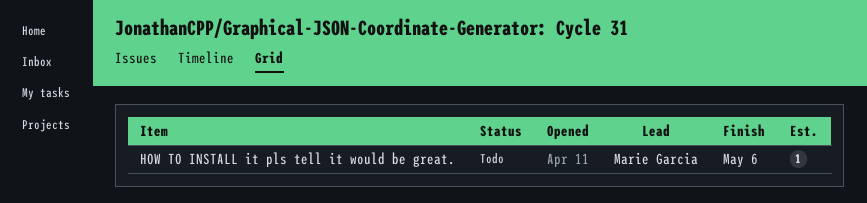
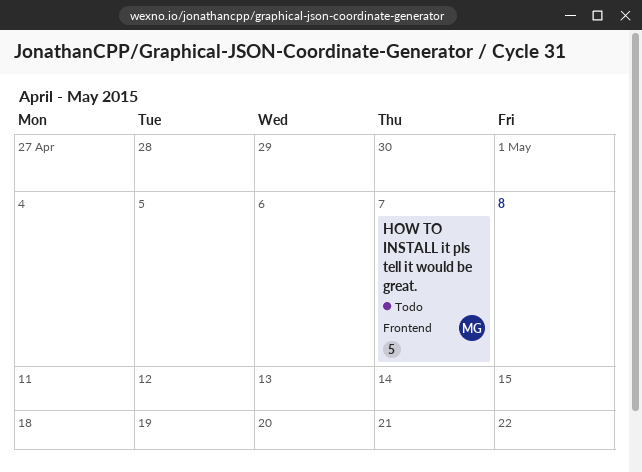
HOW TO INSTALL it pls tell it would be great., estimate: 1 -> 5
HOW TO INSTALL it pls tell it would be great., due: May 6 -> May 7

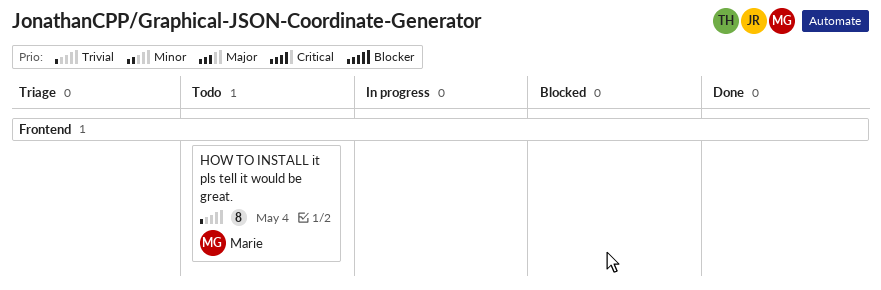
HOW TO INSTALL it pls tell it would be great., estimate: 5 -> 8
HOW TO INSTALL it pls tell it would be great., due: May 7 -> May 4

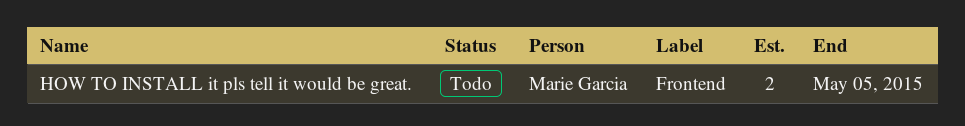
HOW TO INSTALL it pls tell it would be great., estimate: 8 -> 2
HOW TO INSTALL it pls tell it would be great., due: May 4 -> May 5

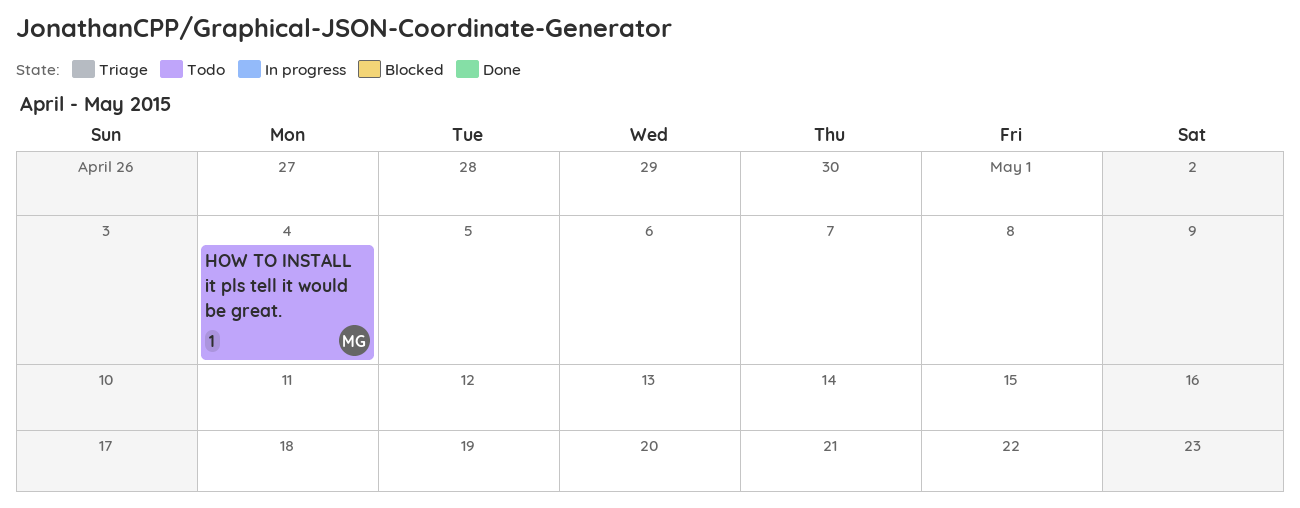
HOW TO INSTALL it pls tell it would be great., estimate: 2 -> 1
HOW TO INSTALL it pls tell it would be great., due: May 5 -> May 4

